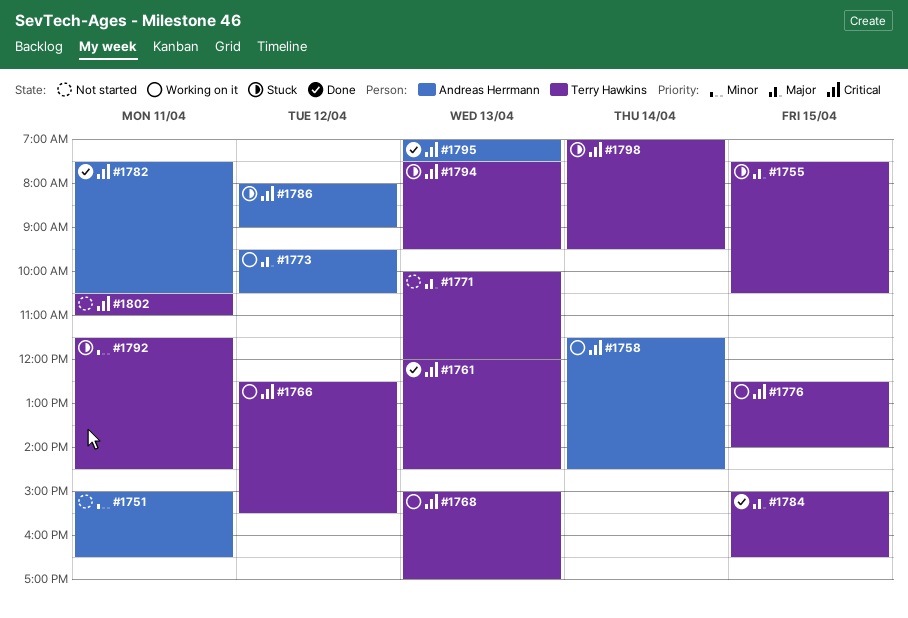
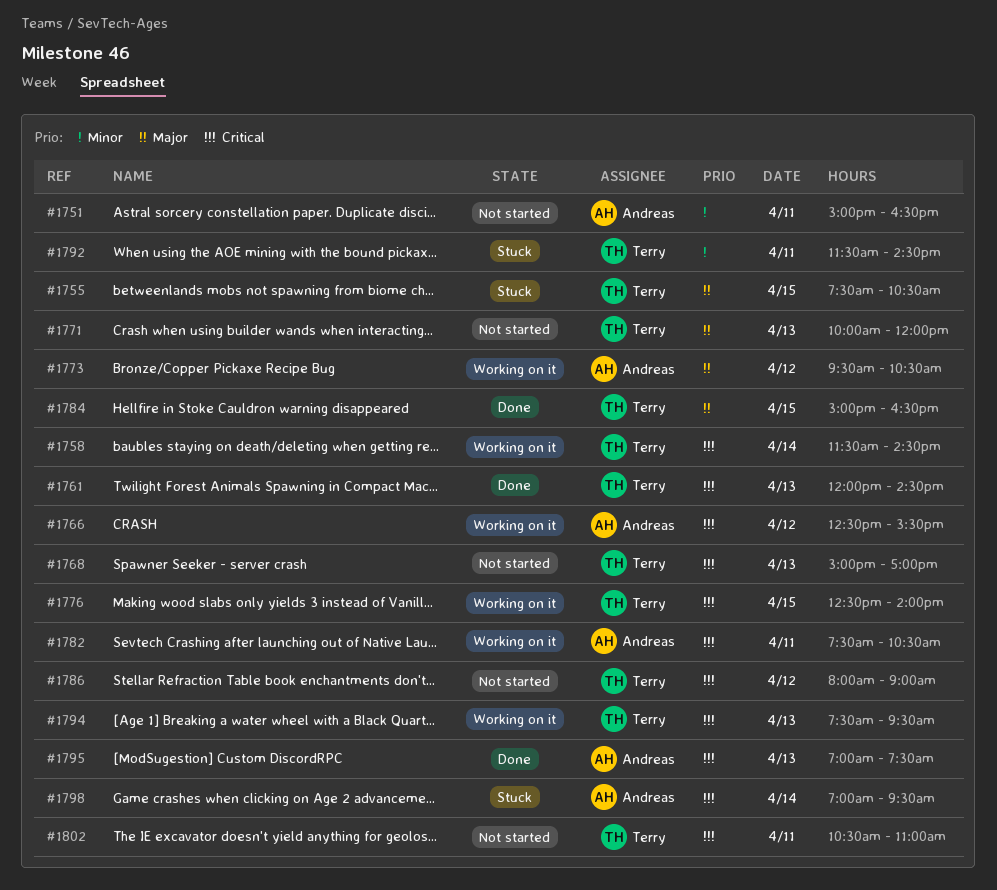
#1758, owner: Andreas Herrmann -> Terry Hawkins
#1766, owner: Terry Hawkins -> Andreas Herrmann
#1768, status: Working on it -> Not started
#1782, status: Done -> Working on it
#1786, status: Stuck -> Not started
#1786, owner: Andreas Herrmann -> Terry Hawkins
#1794, status: Stuck -> Working on it
#1798, owner: Terry Hawkins -> Andreas Herrmann

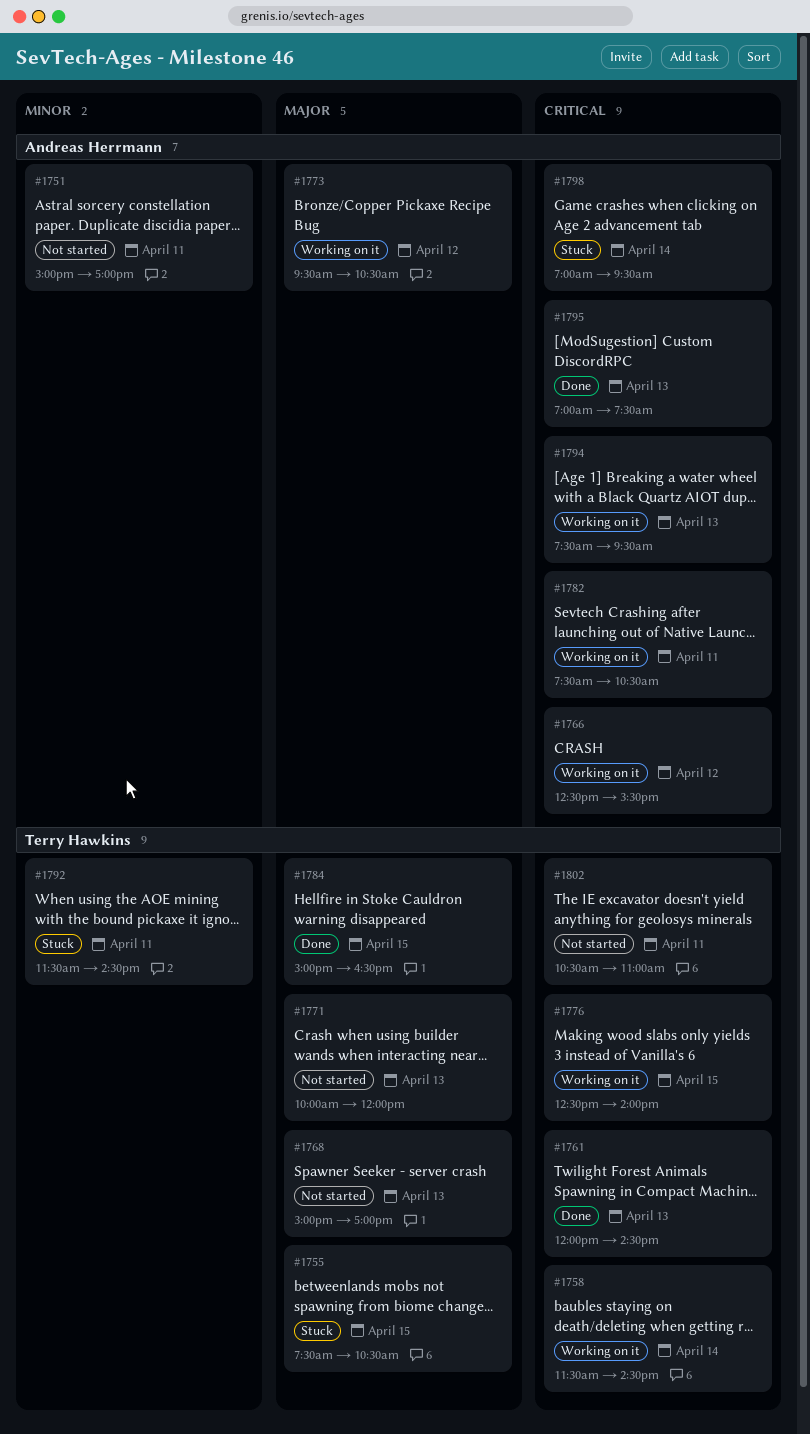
#1751, ends: 16:30 -> 17:00
#1768, priority: Critical -> Major
#1786: present -> none
#1794, owner: Terry Hawkins -> Andreas Herrmann

